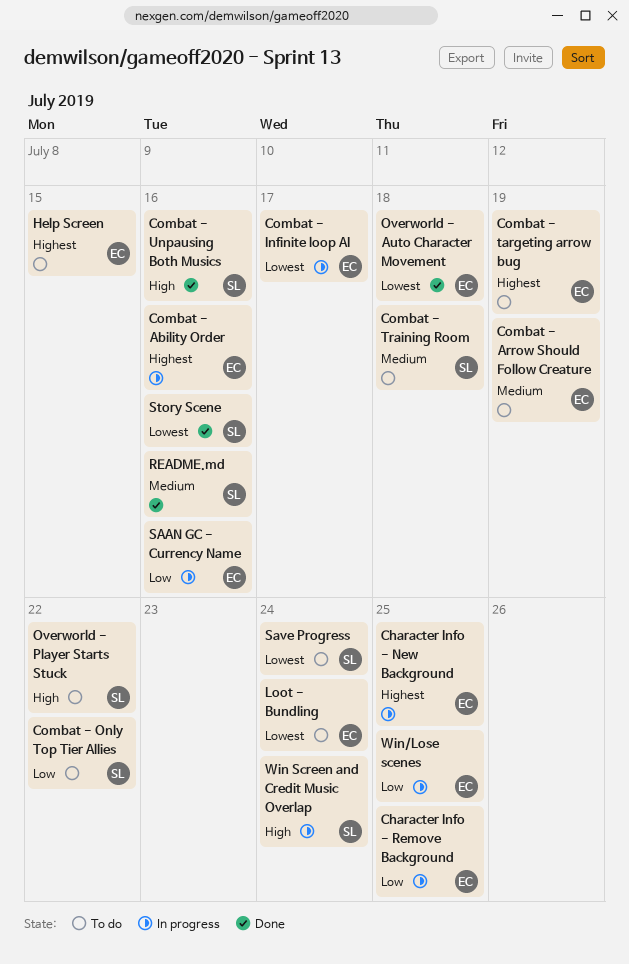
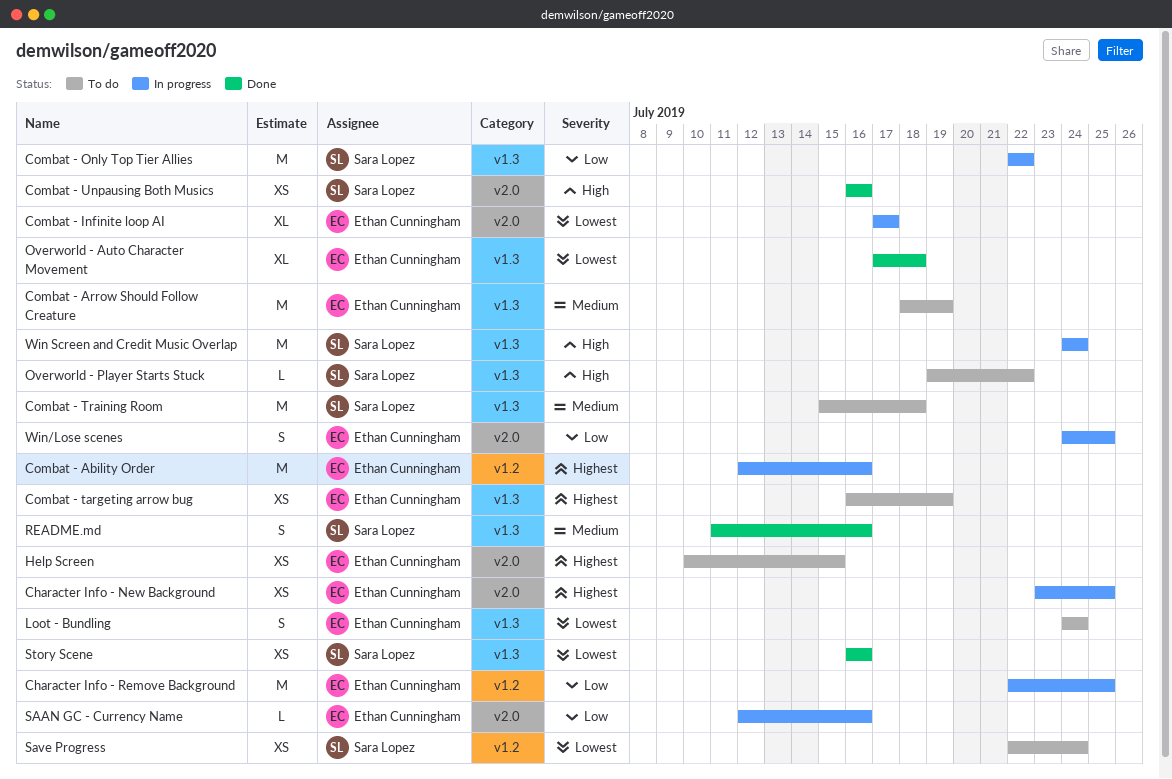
Combat - Only Top Tier Allies, status: To do -> In progress

